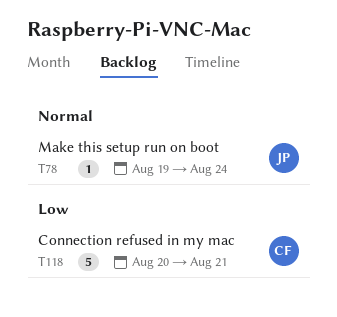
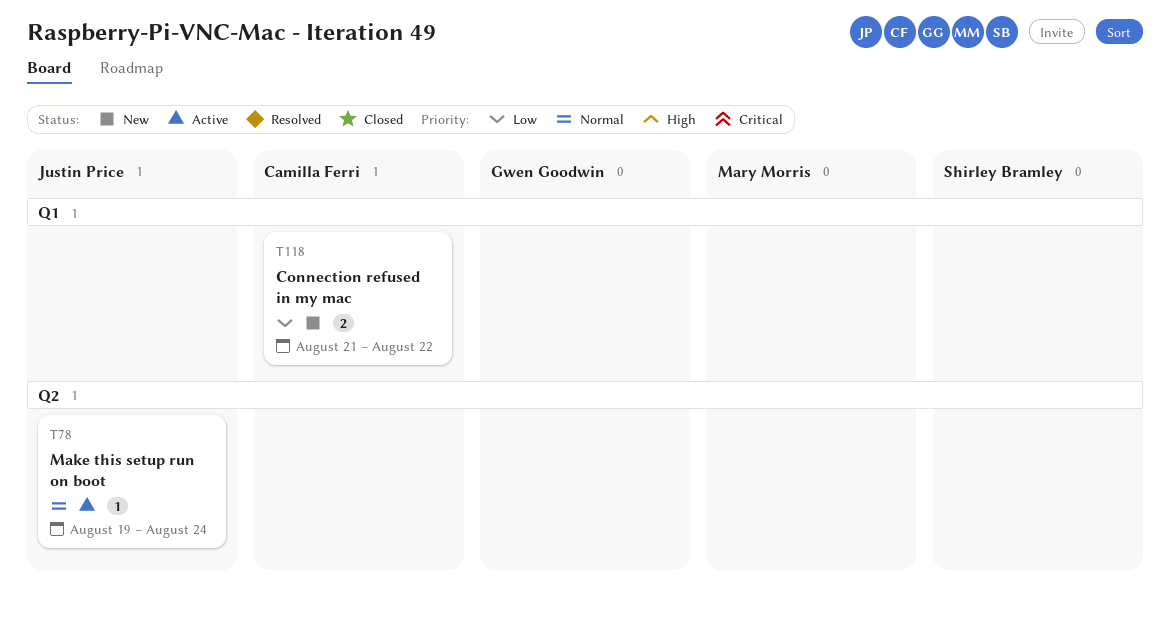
T118, estimate: 5 -> 2
T118, start: Aug 20 -> Aug 21
T118, due: Aug 21 -> Aug 22

